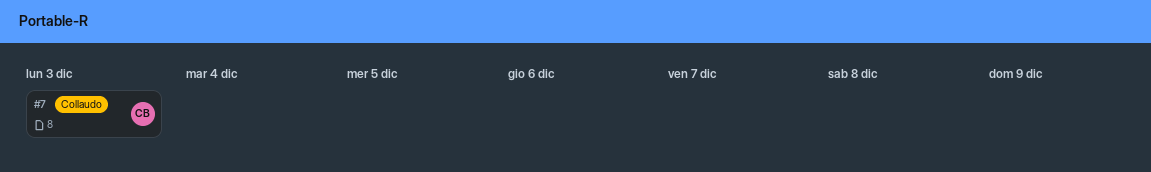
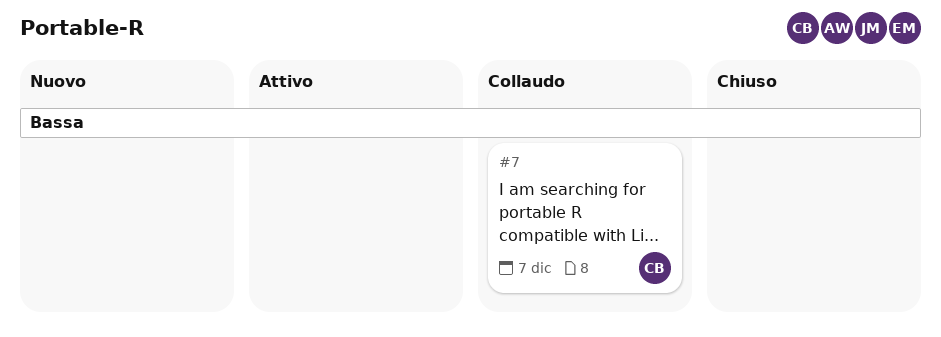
#7, due: Dec 3 -> Dec 7

